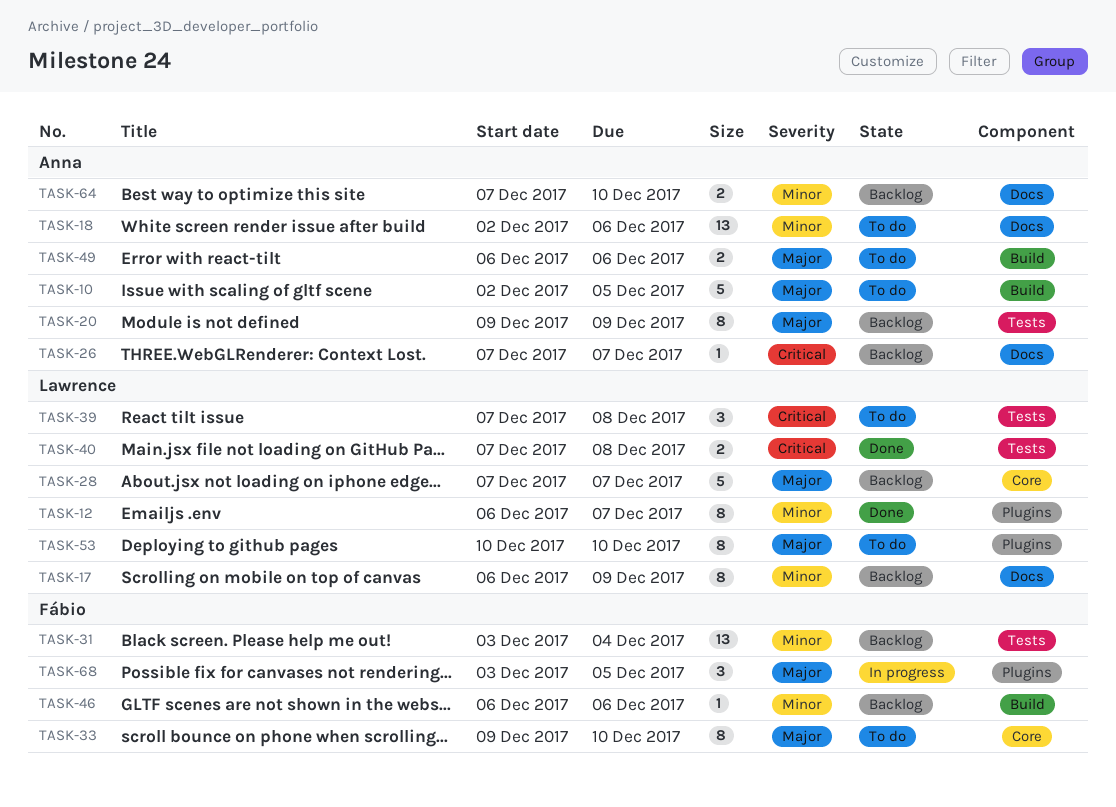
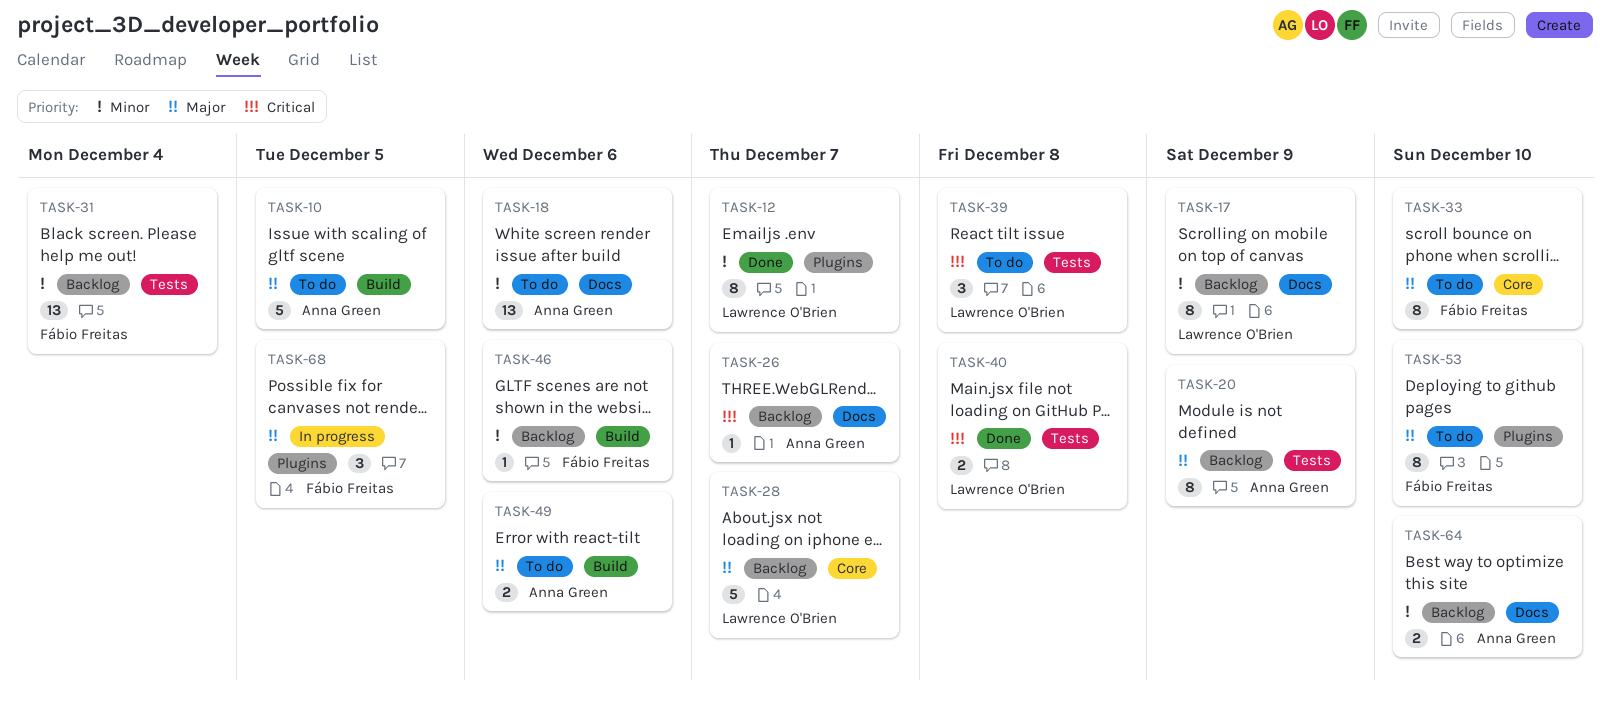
TASK-53, owner: Lawrence O'Brien -> Fábio Freitas

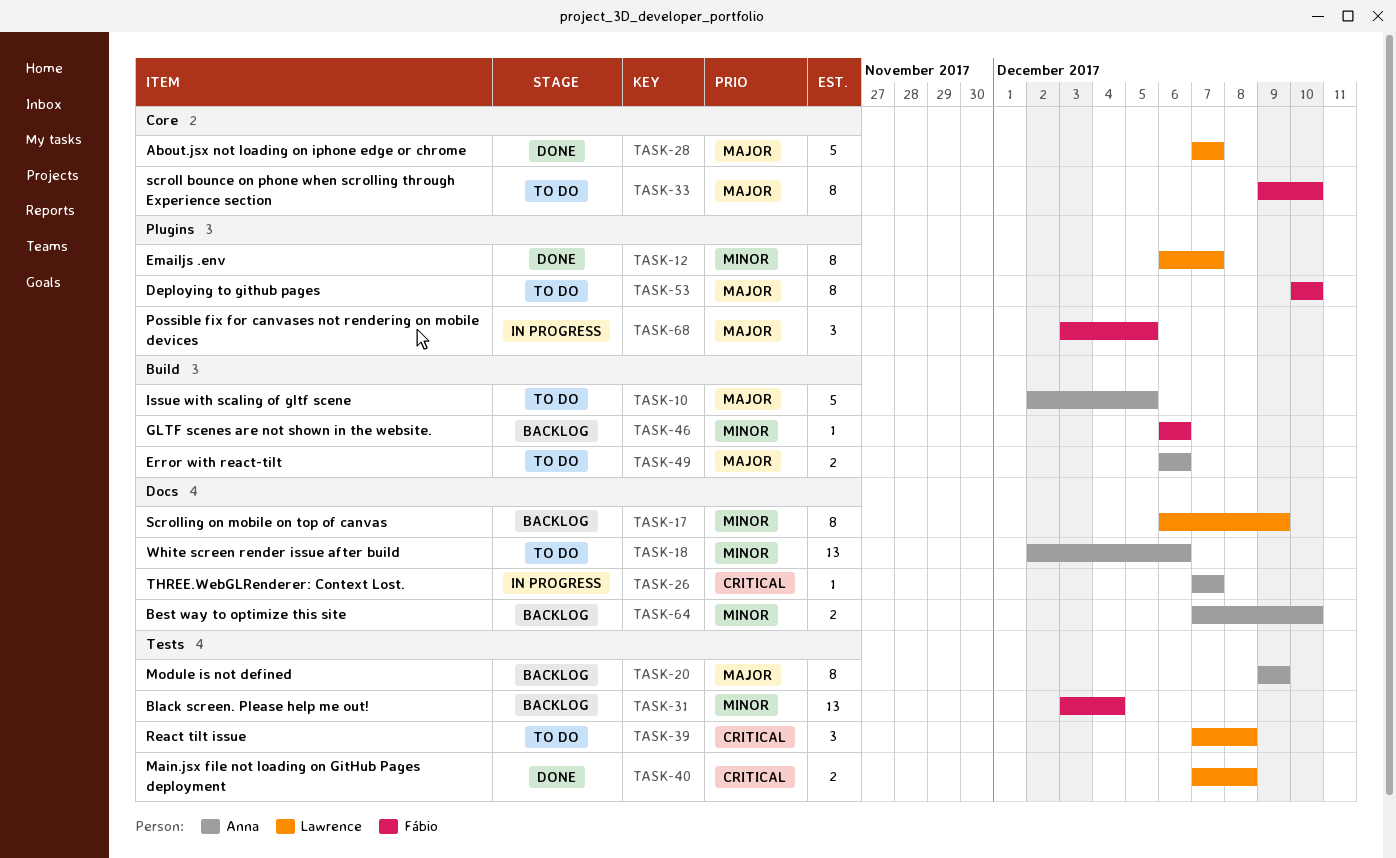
TASK-26, status: Backlog -> In progress
TASK-28, status: Backlog -> Done

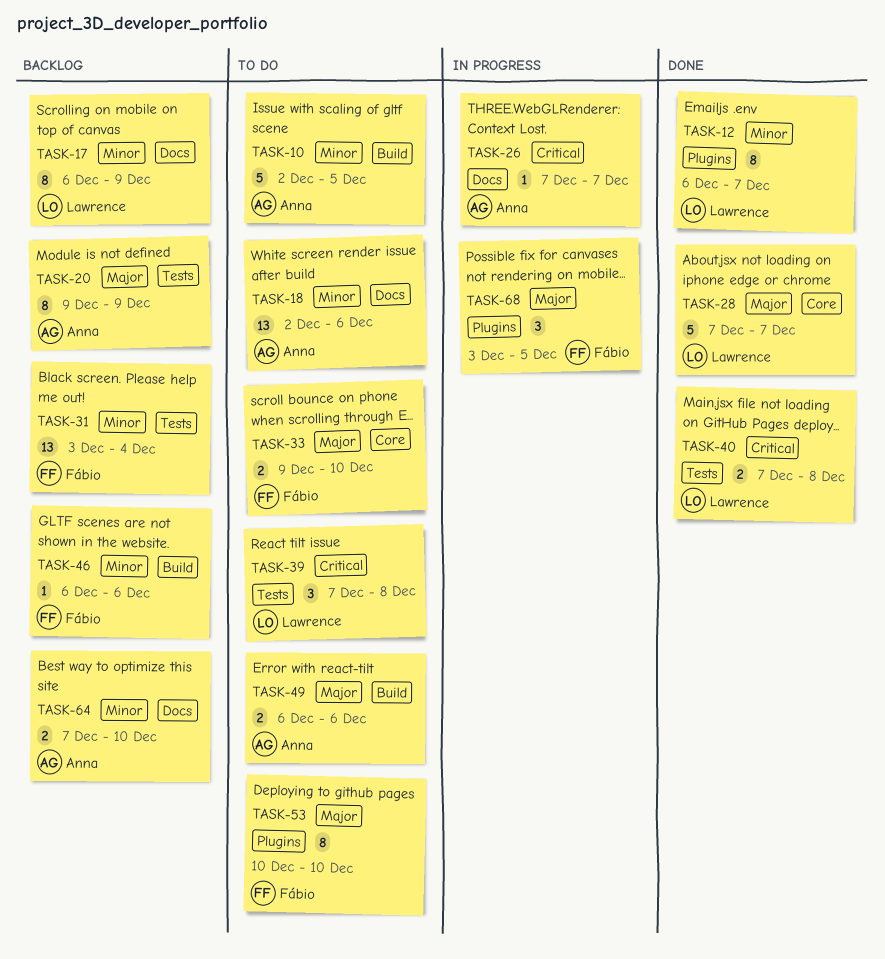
TASK-10, priority: Major -> Minor
TASK-33, estimate: 8 -> 2

